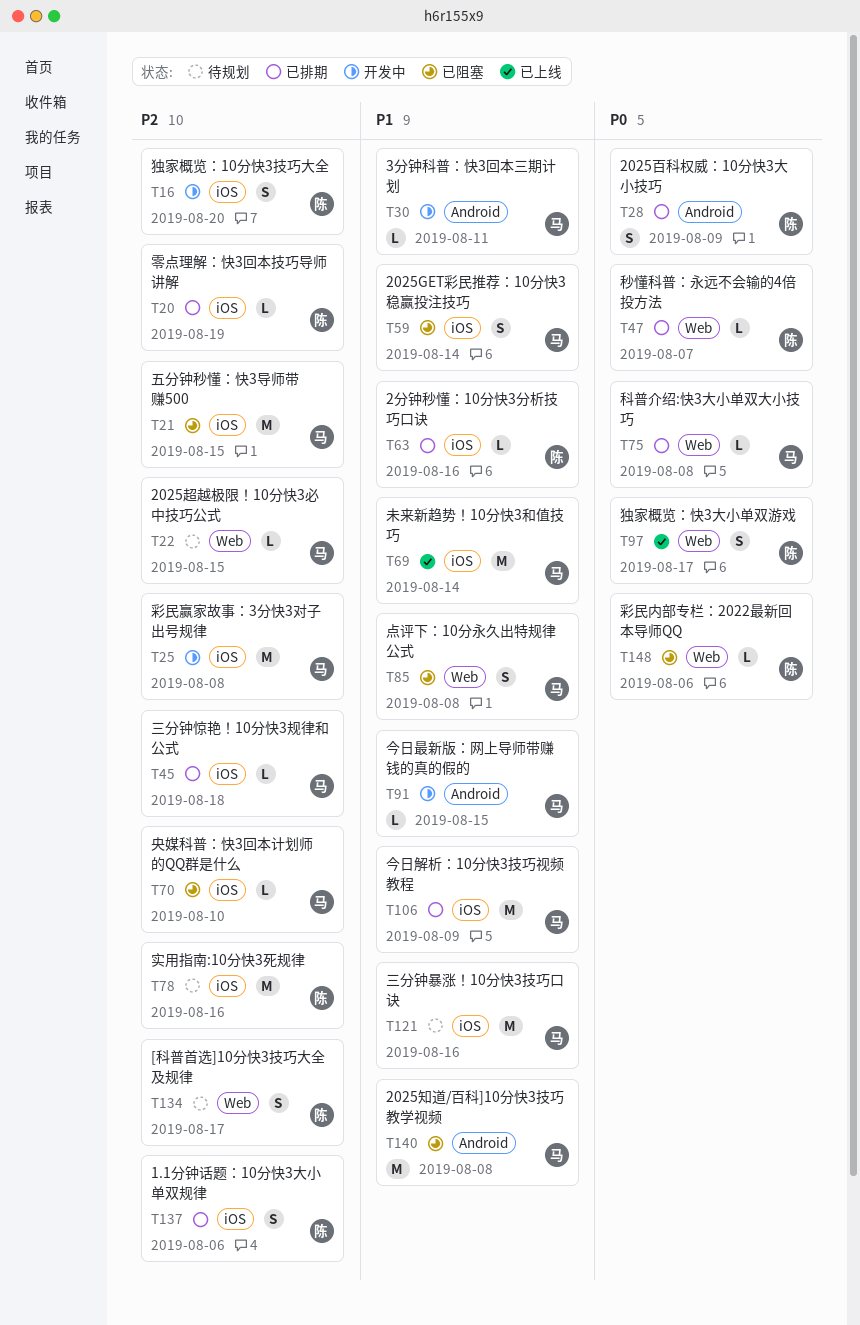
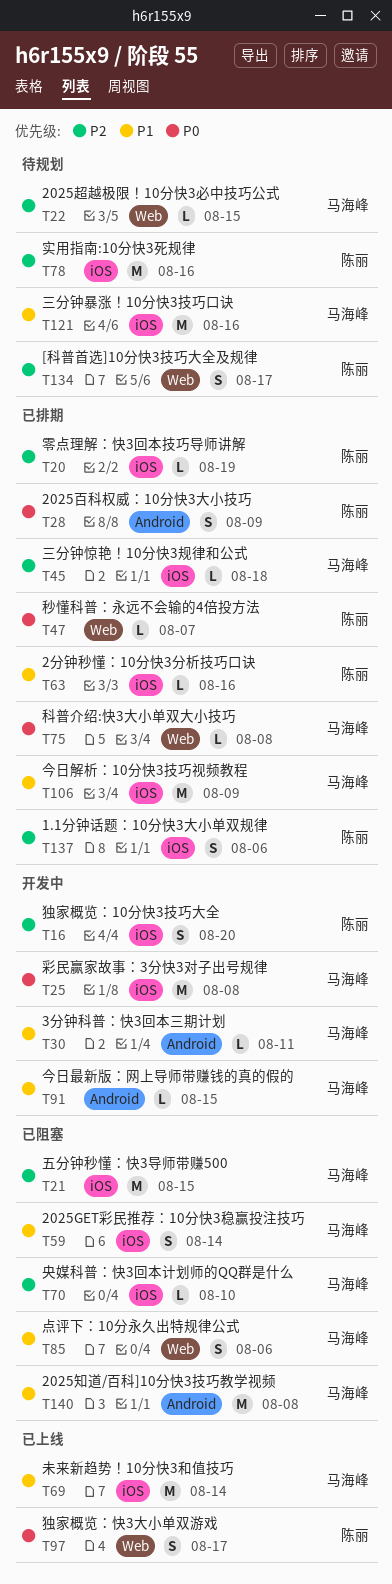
T25, priority: P2 -> P0
T85, due: Aug 8 -> Aug 6
T148: present -> none

